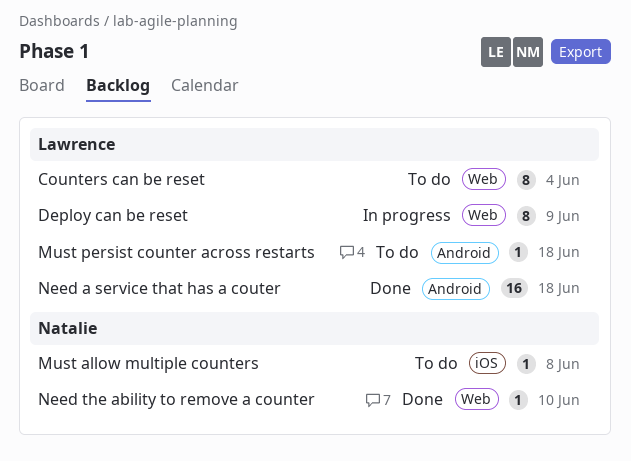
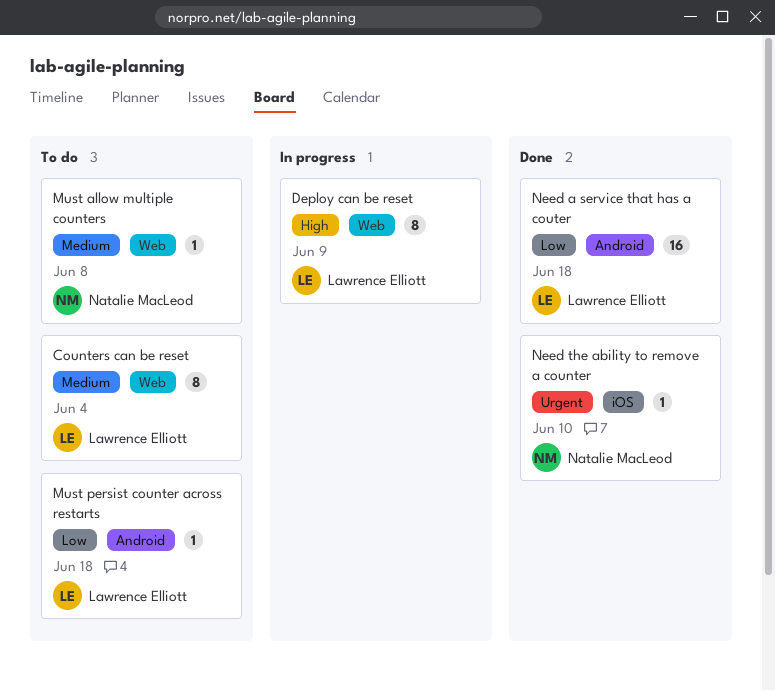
Must allow multiple counters, label: iOS -> Web
Need the ability to remove a counter, label: Web -> iOS

